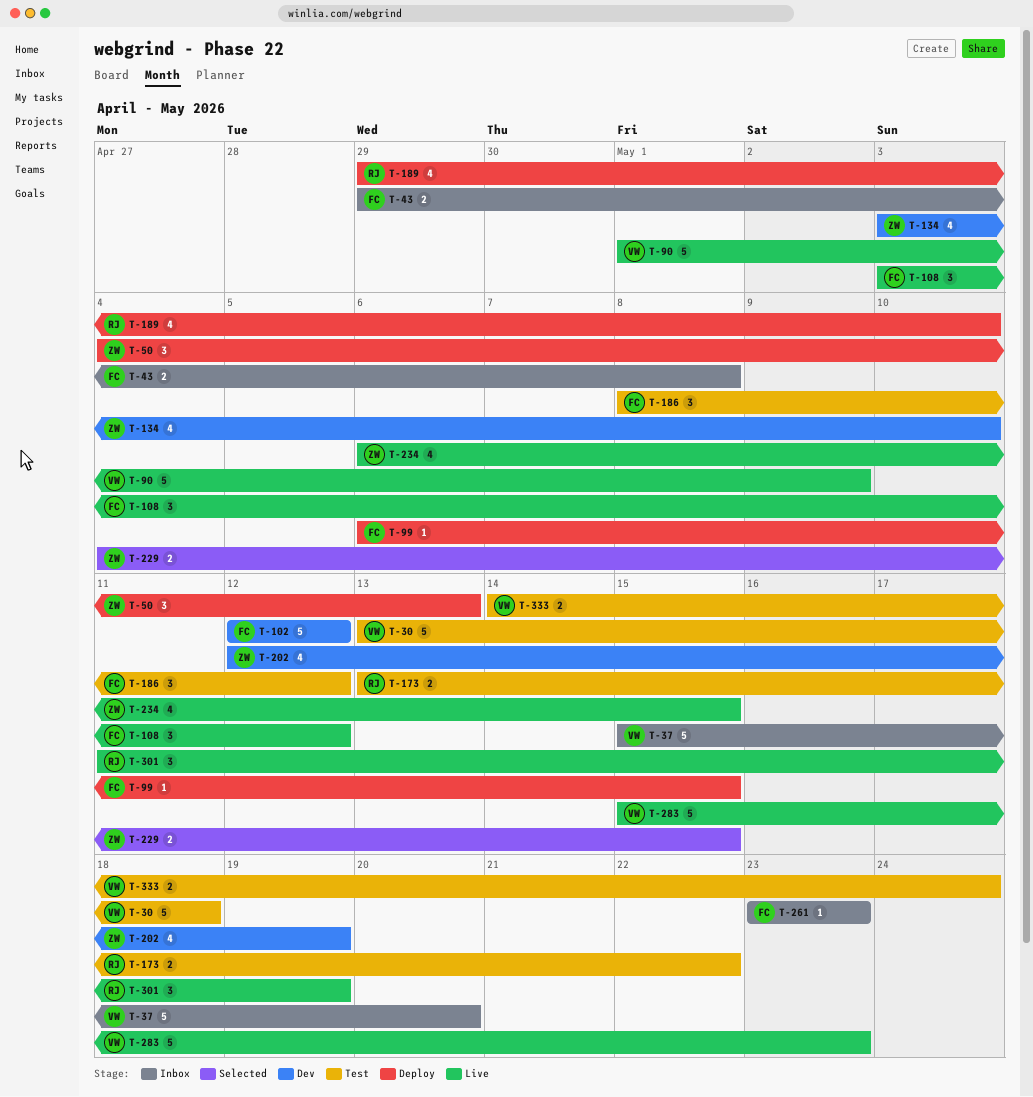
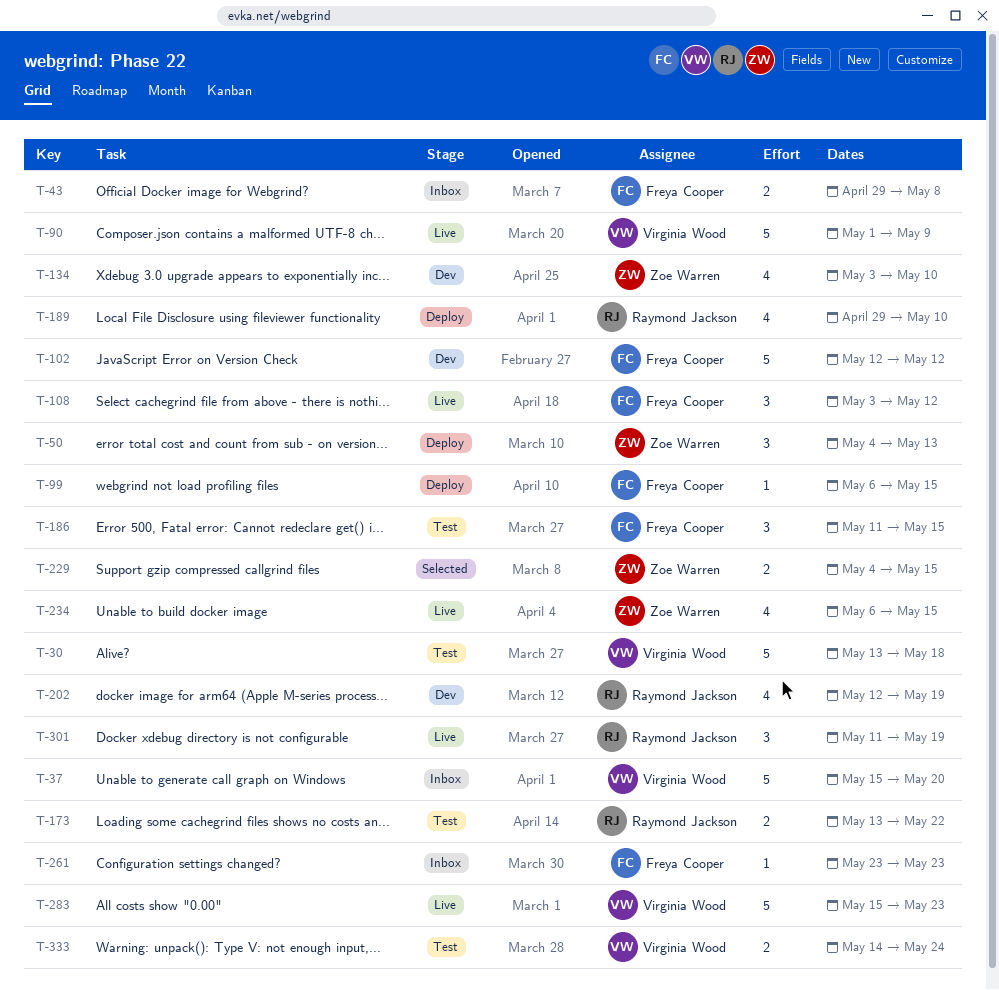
T-186, start: May 8 -> May 11
T-186, due: May 12 -> May 15
T-202, owner: Zoe Warren -> Raymond Jackson

